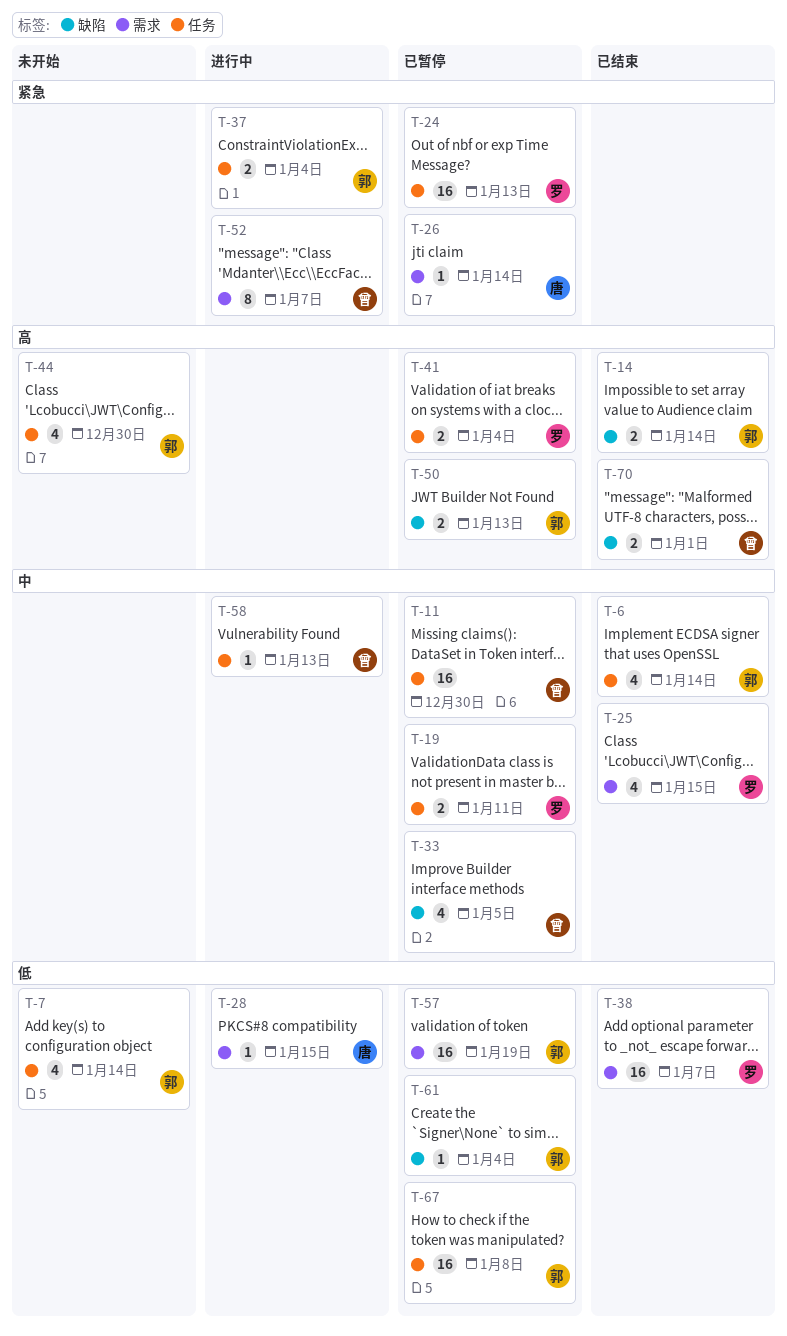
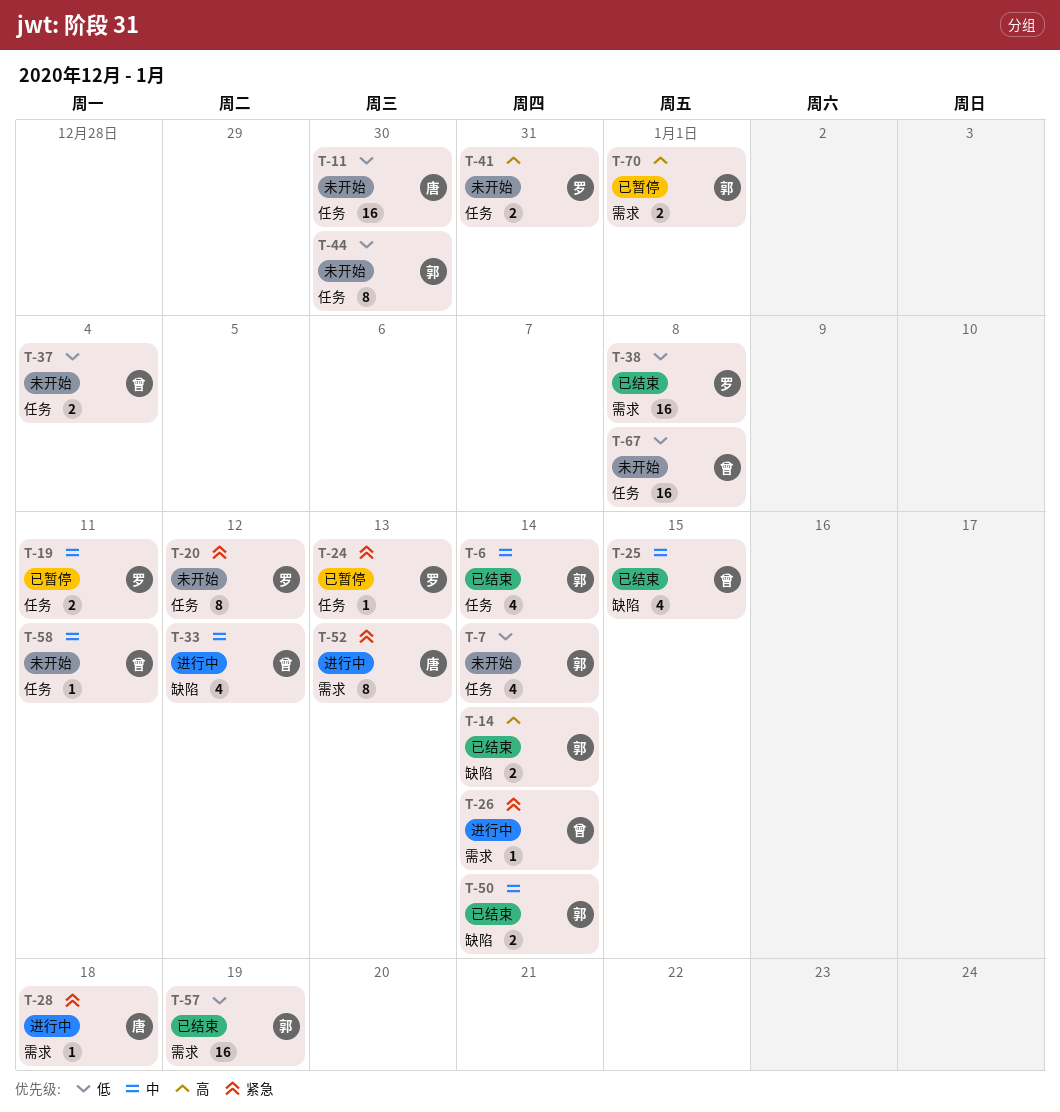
T-11, status: 已暂停 -> 未开始
T-11, owner: 曾 -> 唐
T-11, priority: 中 -> 低
T-20: none -> present
T-24, estimate: 16 -> 1
T-25, owner: 罗 -> 曾
T-25, label: 需求 -> 缺陷
T-26, status: 已暂停 -> 进行中
T-26, owner: 唐 -> 曾
T-28, priority: 低 -> 紧急
T-28, due: Jan 15 -> Jan 18
T-33, status: 已暂停 -> 进行中
T-33, due: Jan 5 -> Jan 12
T-37, status: 进行中 -> 未开始
T-37, owner: 郭 -> 曾
T-37, priority: 紧急 -> 低
T-38, due: Jan 7 -> Jan 8
T-41, status: 已暂停 -> 未开始
T-41, due: Jan 4 -> Dec 31
T-44, priority: 高 -> 低
T-44, estimate: 4 -> 8
T-50, status: 已暂停 -> 已结束
T-50, priority: 高 -> 中
T-50, due: Jan 13 -> Jan 14
T-52, owner: 曾 -> 唐
T-52, due: Jan 7 -> Jan 13
T-57, status: 已暂停 -> 已结束
T-58, status: 进行中 -> 未开始
T-58, due: Jan 13 -> Jan 11
T-61: present -> none
T-67, status: 已暂停 -> 未开始
T-67, owner: 郭 -> 曾
T-70, status: 已结束 -> 已暂停
T-70, owner: 曾 -> 郭
T-70, label: 缺陷 -> 需求

